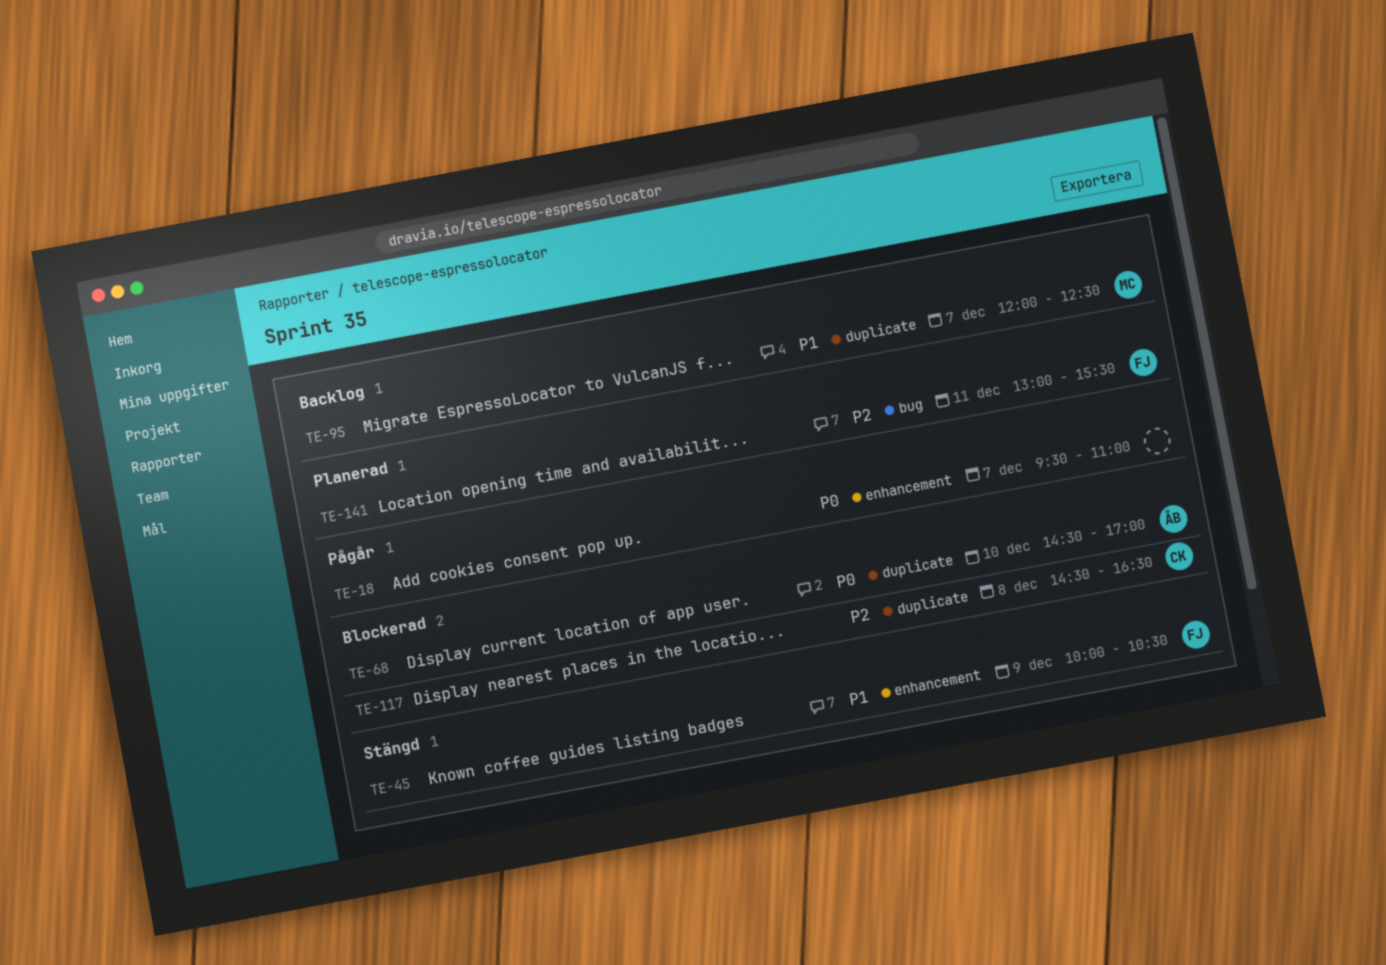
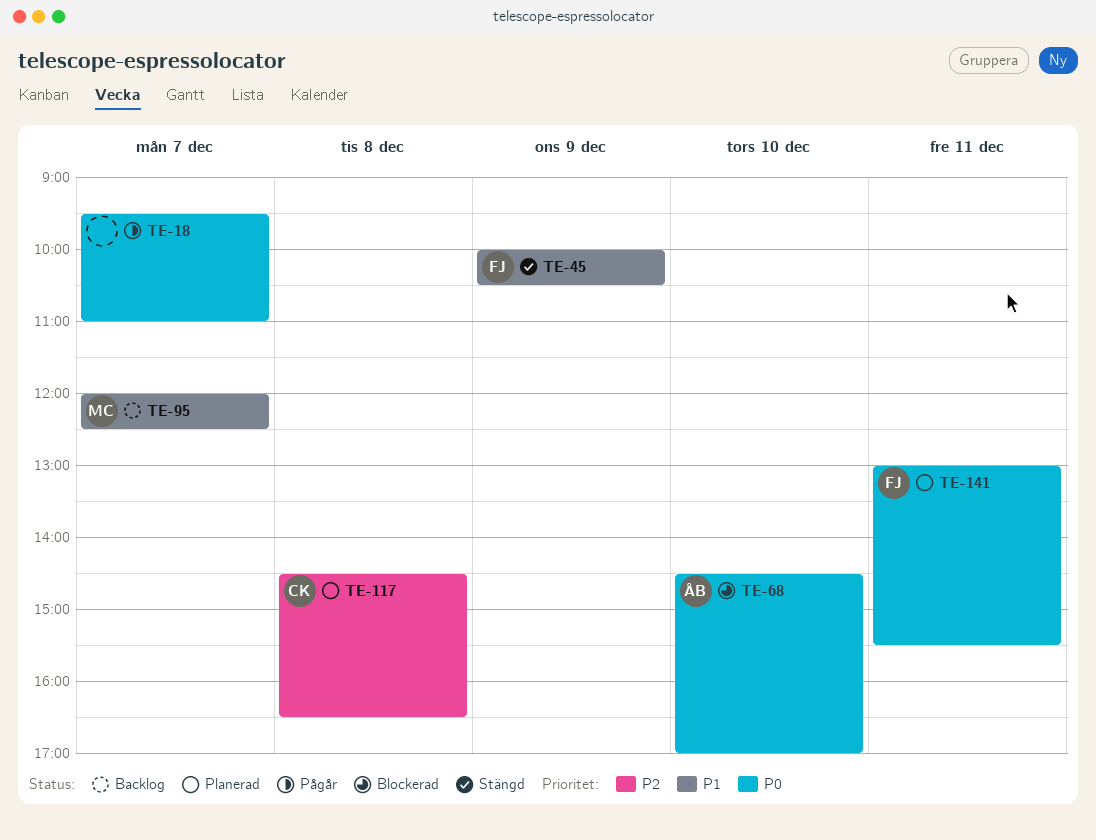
TE-117, status: Blockerad -> Planerad
TE-141, priority: P2 -> P0

